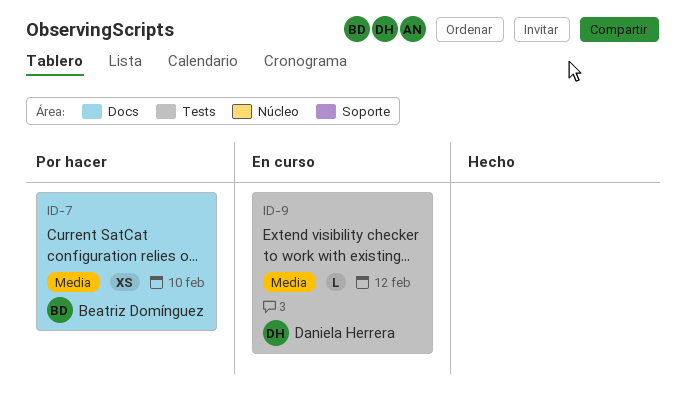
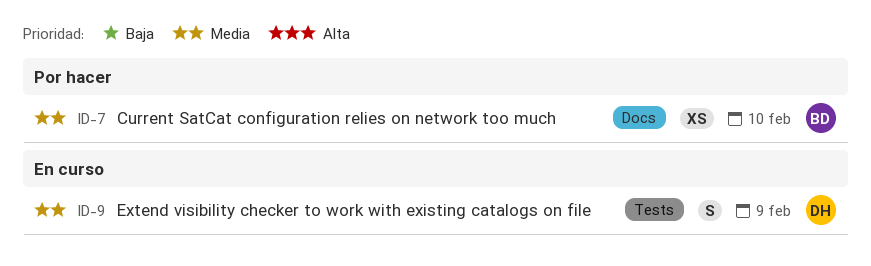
ID-9, estimate: L -> S
ID-9, due: Feb 12 -> Feb 9

